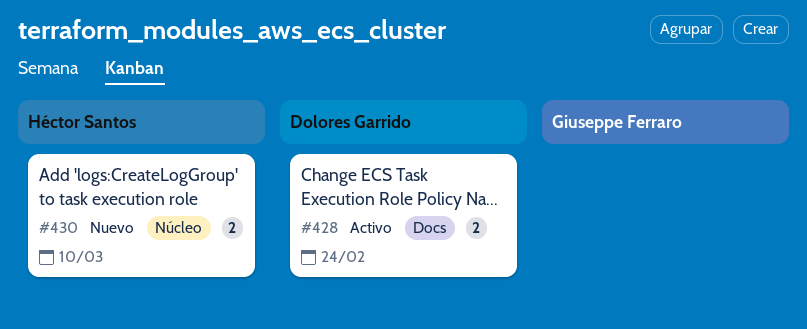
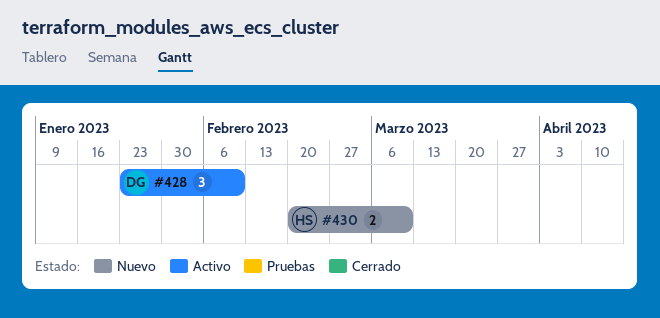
#428, estimate: 2 -> 3
#428, due: Feb 24 -> Feb 10

